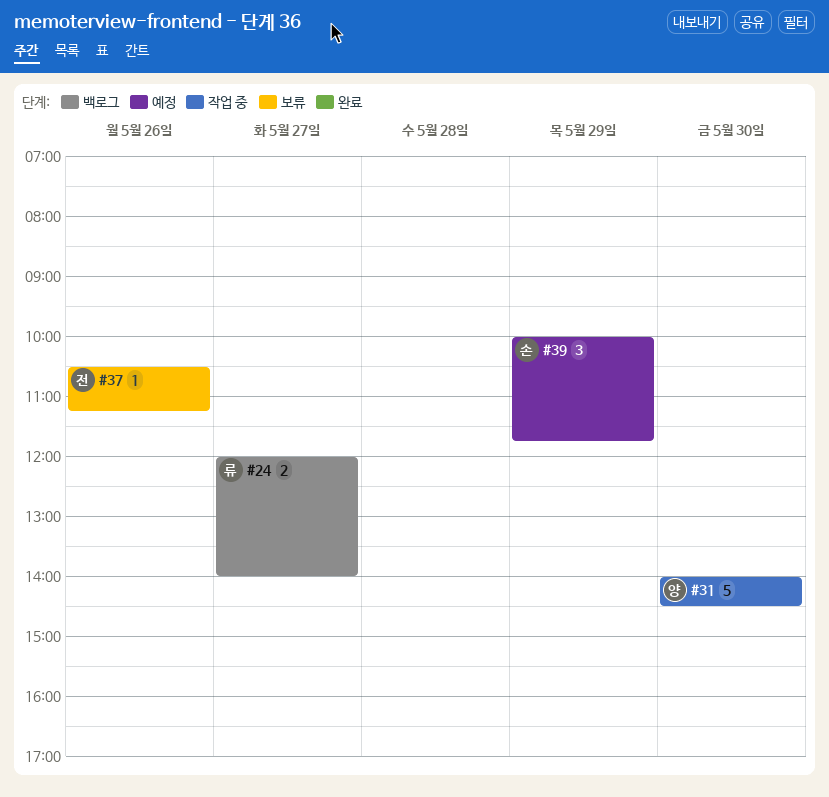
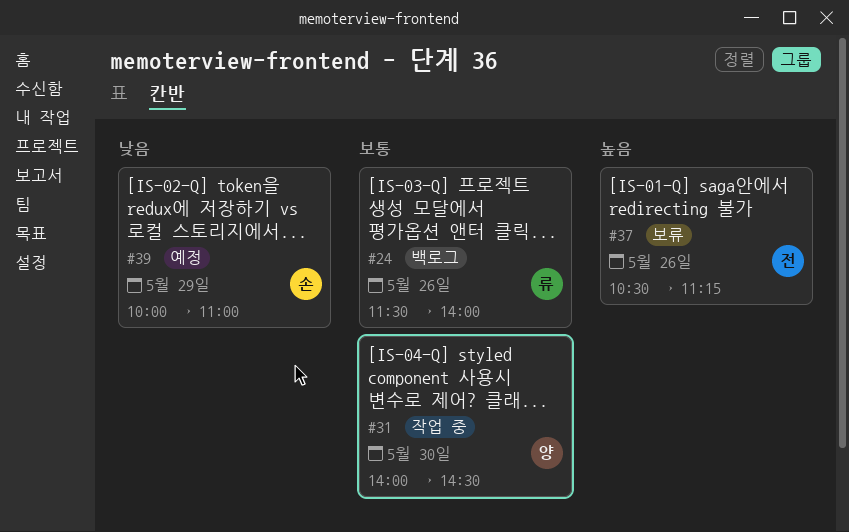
#24, day: May 27 -> May 26
#24, begins: 12:00 -> 11:30
#39, ends: 11:45 -> 11:00

